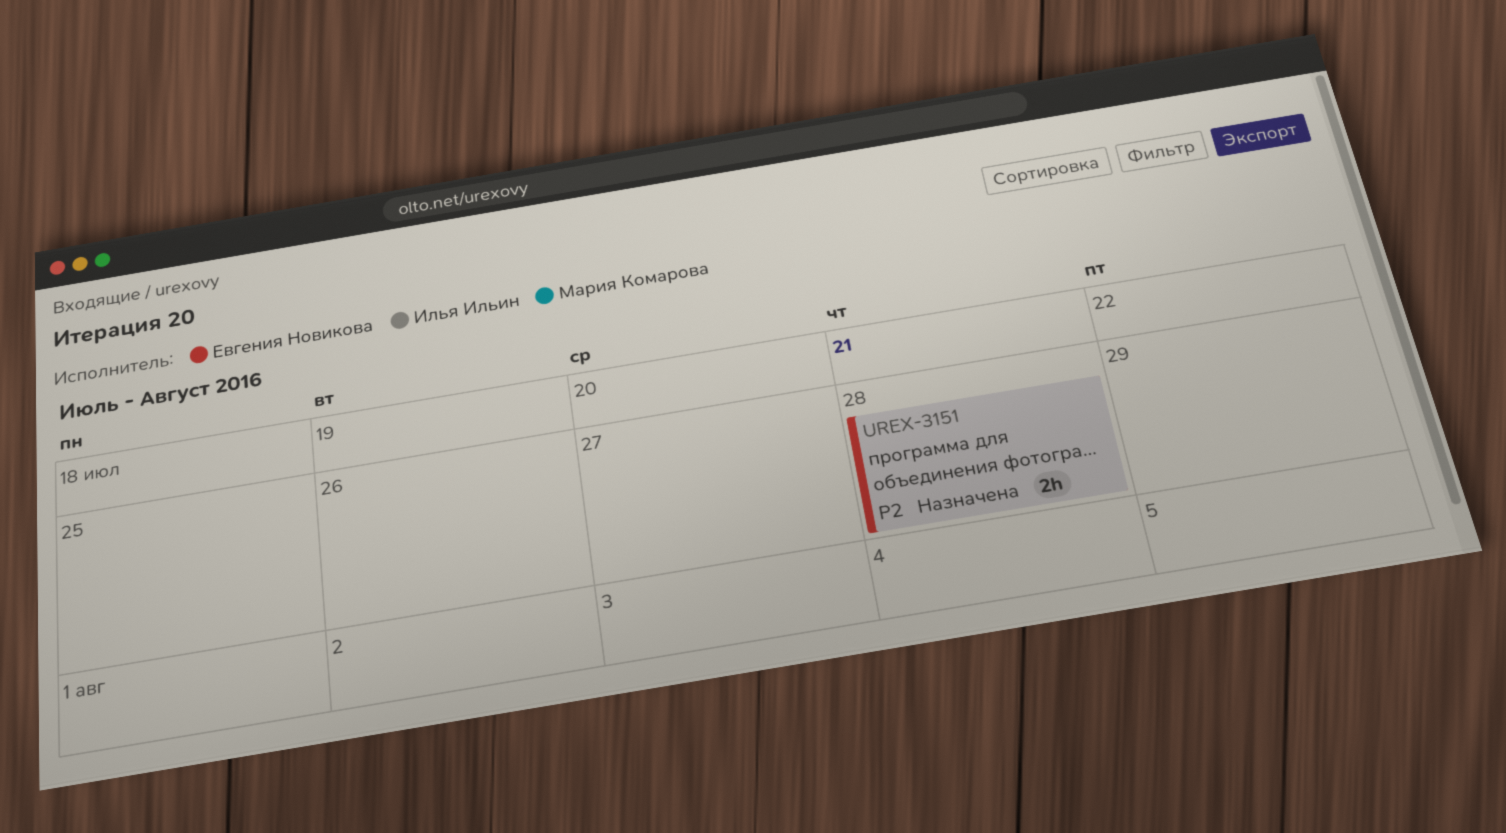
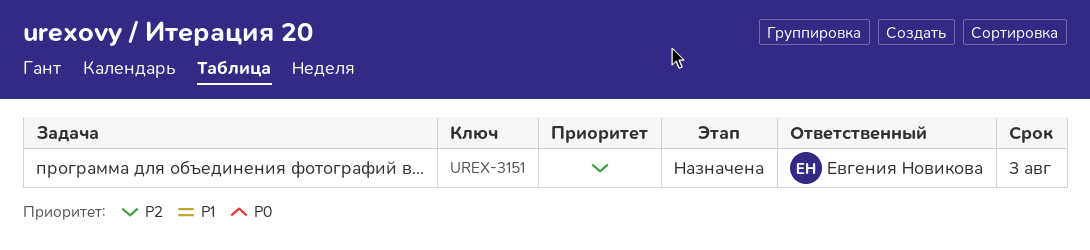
UREX-3151, due: Jul 28 -> Aug 3

